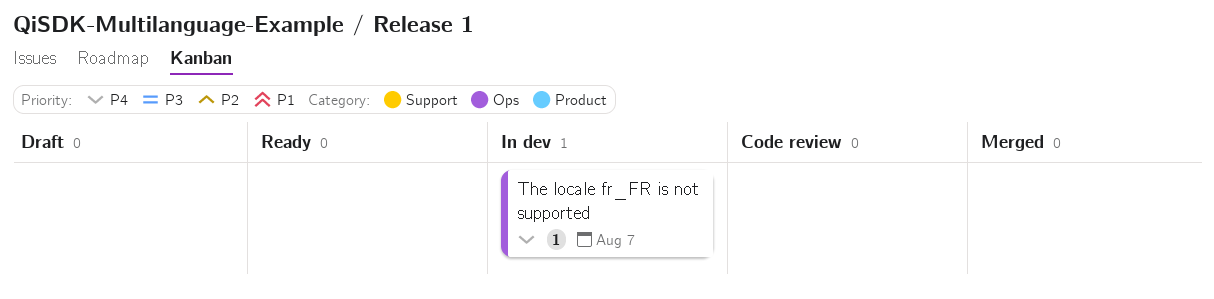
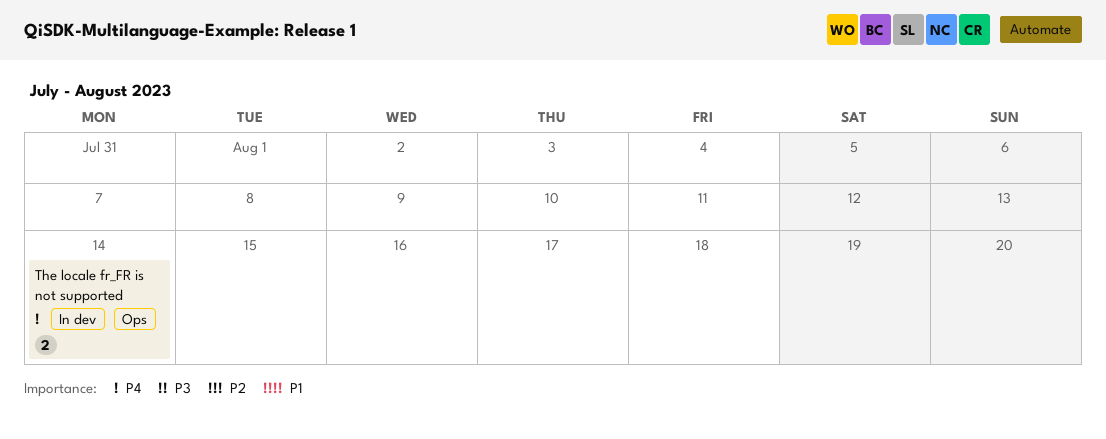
The locale fr_FR is not supported, estimate: 1 -> 2
The locale fr_FR is not supported, due: Aug 7 -> Aug 14

